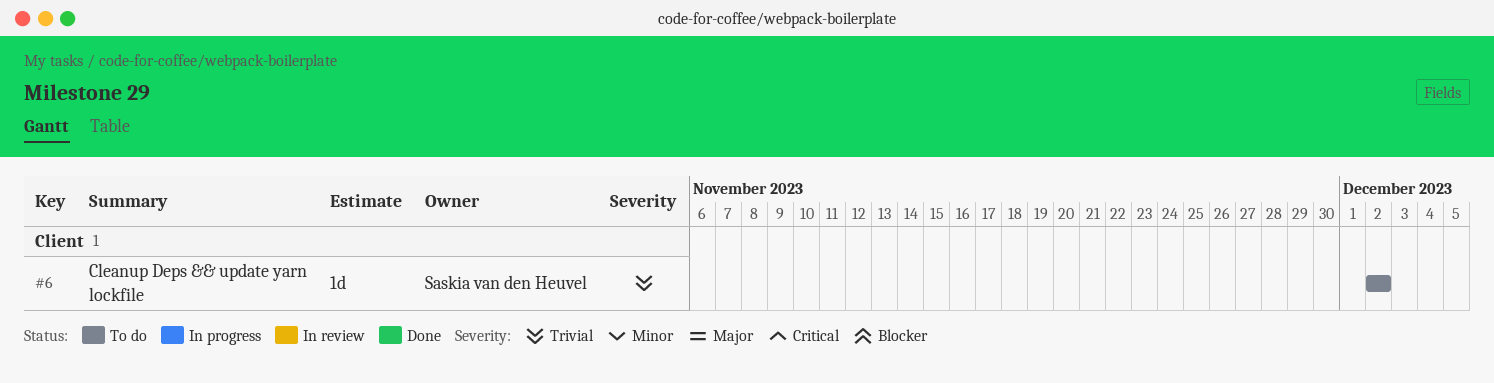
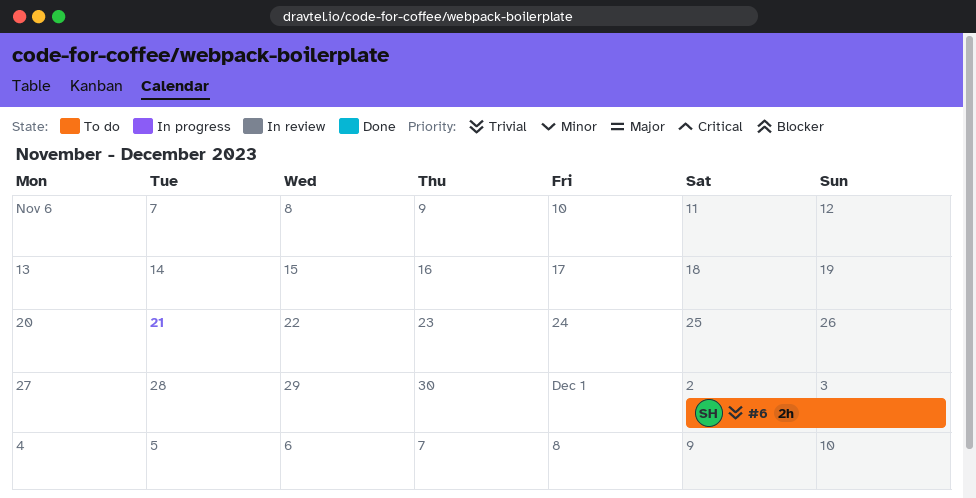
#6, estimate: 1d -> 2h
#6, due: Dec 2 -> Dec 3

